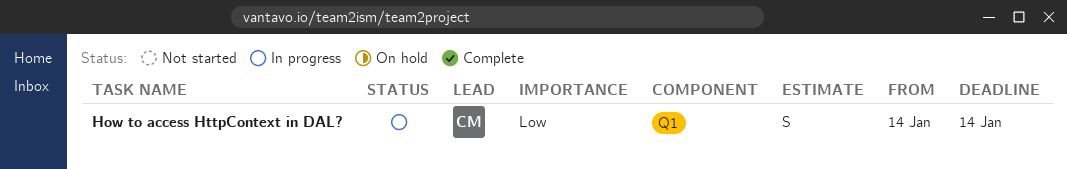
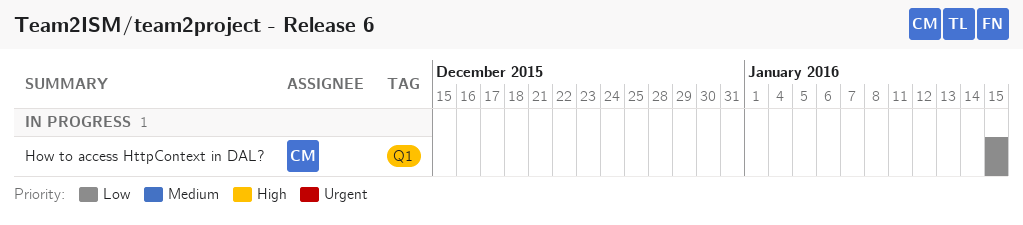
How to access HttpContext in DAL?, start: Jan 14 -> Jan 15
How to access HttpContext in DAL?, due: Jan 14 -> Jan 15

